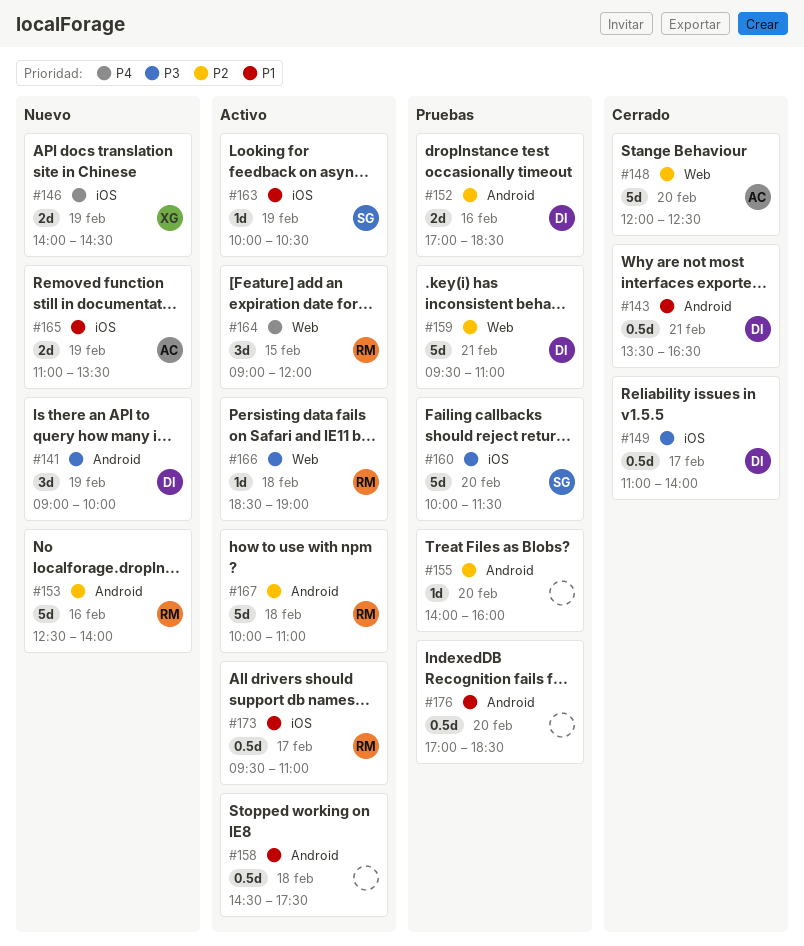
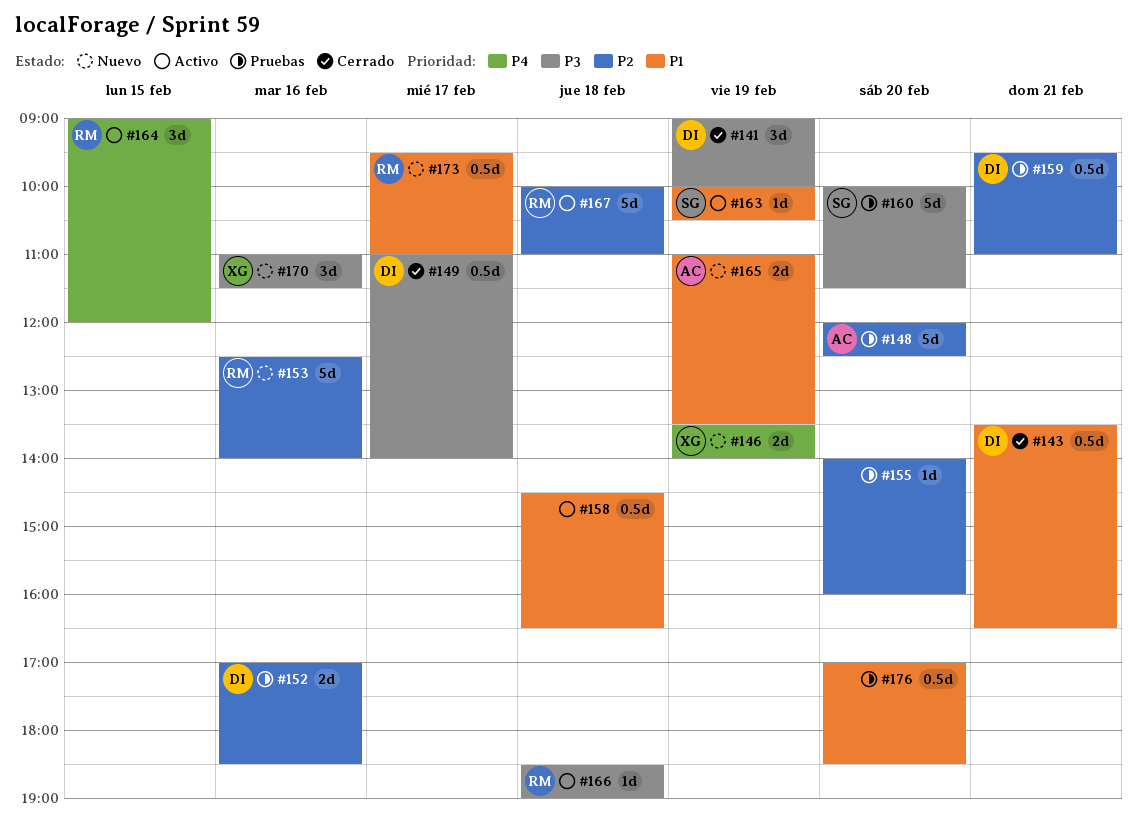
#141, status: Nuevo -> Cerrado
#146, begins: 14:00 -> 13:30
#146, ends: 14:30 -> 14:00
#148, status: Cerrado -> Pruebas
#158, ends: 17:30 -> 16:30
#159, estimate: 5d -> 0.5d
#170: none -> present
#173, status: Activo -> Nuevo

